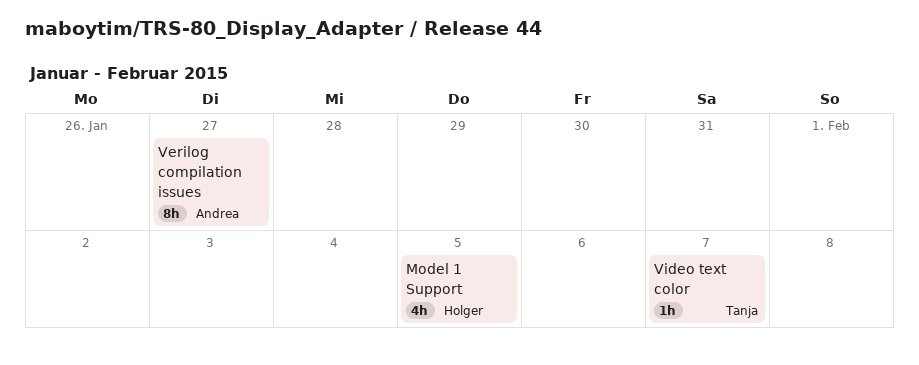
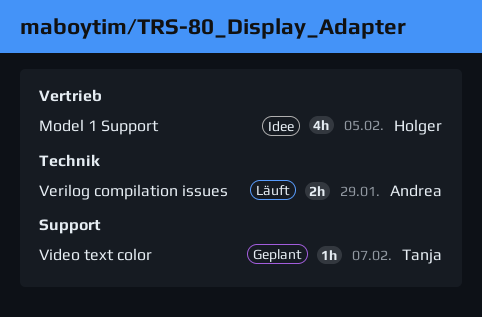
Verilog compilation issues, estimate: 8h -> 2h
Verilog compilation issues, due: Jan 27 -> Jan 29

